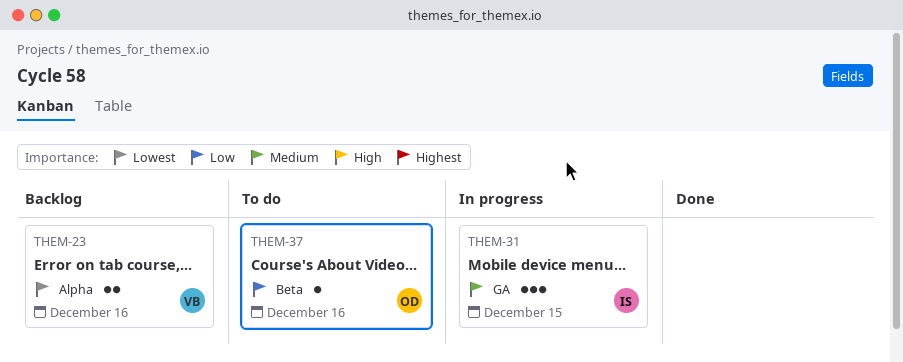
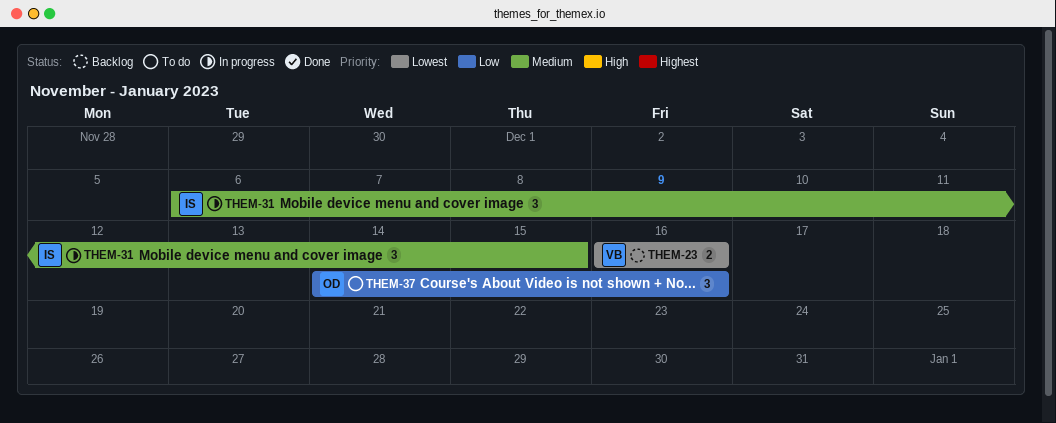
THEM-37, estimate: 1 -> 3

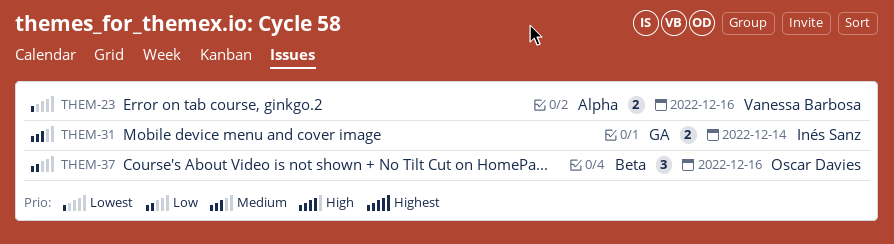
THEM-31, estimate: 3 -> 2
THEM-31, due: Dec 15 -> Dec 14

